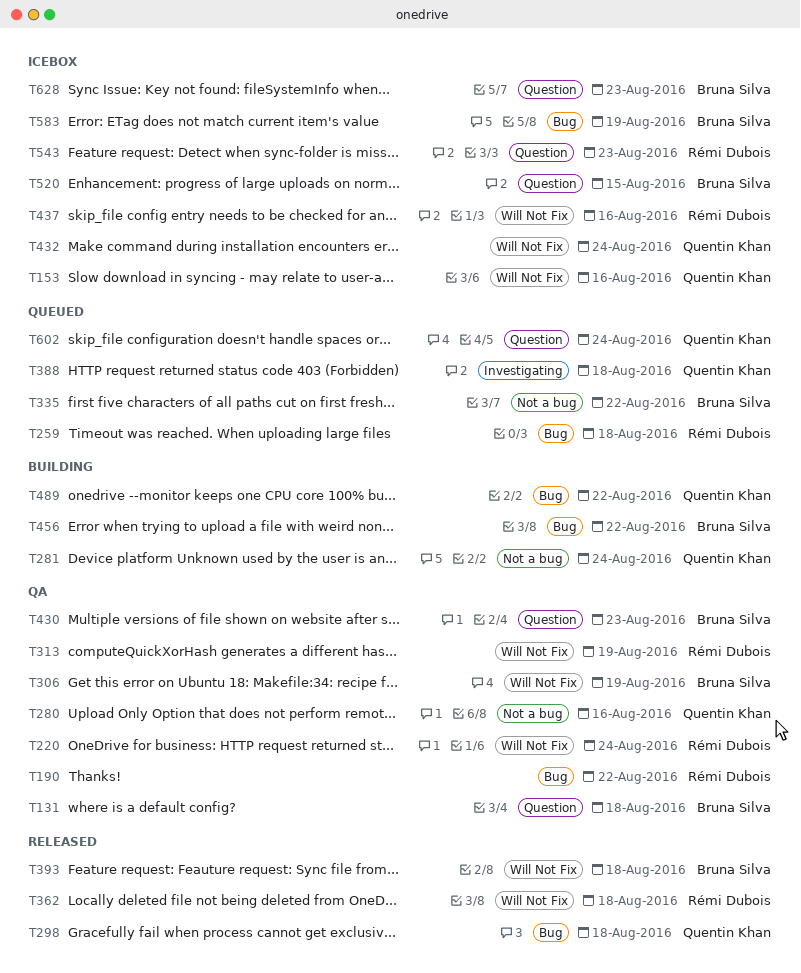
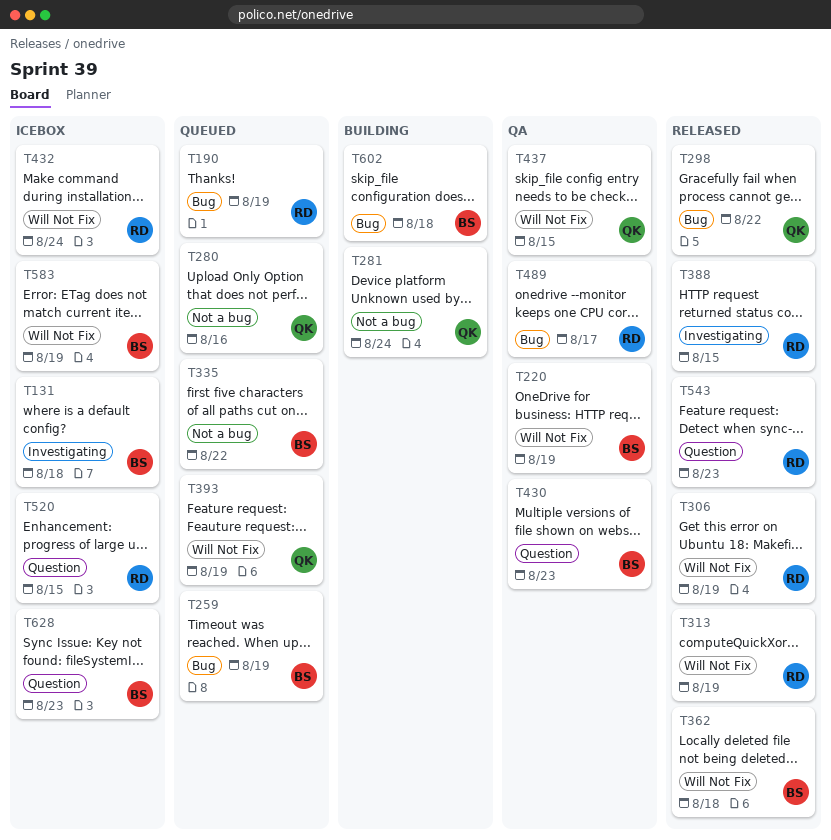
T131, status: QA -> Icebox
T131, label: Question -> Investigating
T153: present -> none
T190, status: QA -> Queued
T190, due: Aug 22 -> Aug 19
T220, owner: Rémi Dubois -> Bruna Silva
T220, due: Aug 24 -> Aug 19
T259, owner: Rémi Dubois -> Bruna Silva
T259, due: Aug 18 -> Aug 19
T280, status: QA -> Queued
T298, due: Aug 18 -> Aug 22
T306, status: QA -> Released
T306, owner: Bruna Silva -> Rémi Dubois
T313, status: QA -> Released
T362, owner: Rémi Dubois -> Bruna Silva
T388, status: Queued -> Released
T388, owner: Quentin Khan -> Rémi Dubois
T388, due: Aug 18 -> Aug 15
T393, status: Released -> Queued
T393, owner: Bruna Silva -> Quentin Khan
T393, due: Aug 18 -> Aug 19
T432, owner: Quentin Khan -> Rémi Dubois
T437, status: Icebox -> QA
T437, owner: Rémi Dubois -> Quentin Khan
T437, due: Aug 16 -> Aug 15
T456: present -> none
T489, status: Building -> QA
T489, owner: Quentin Khan -> Rémi Dubois
T489, due: Aug 22 -> Aug 17
T520, owner: Bruna Silva -> Rémi Dubois
T543, status: Icebox -> Released
T583, label: Bug -> Will Not Fix
T602, status: Queued -> Building
T602, owner: Quentin Khan -> Bruna Silva
T602, label: Question -> Bug
T602, due: Aug 24 -> Aug 18

